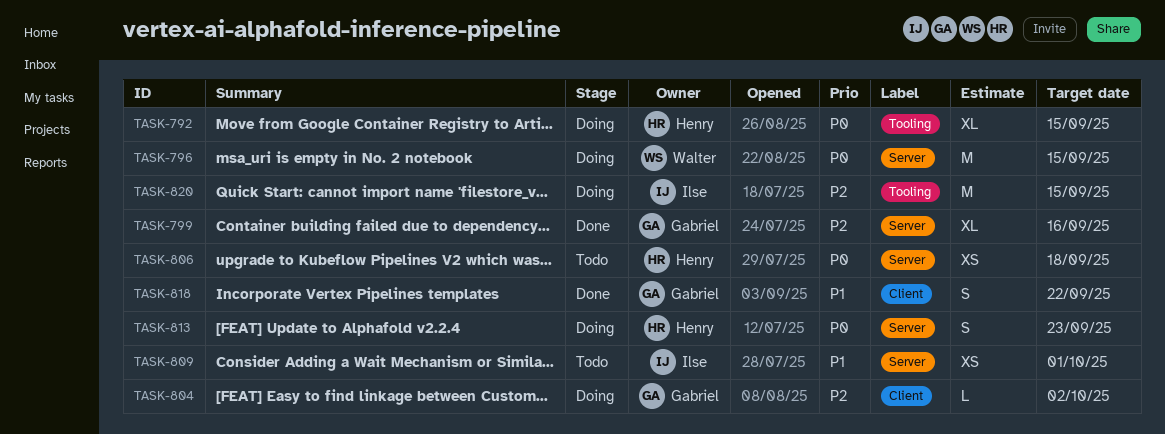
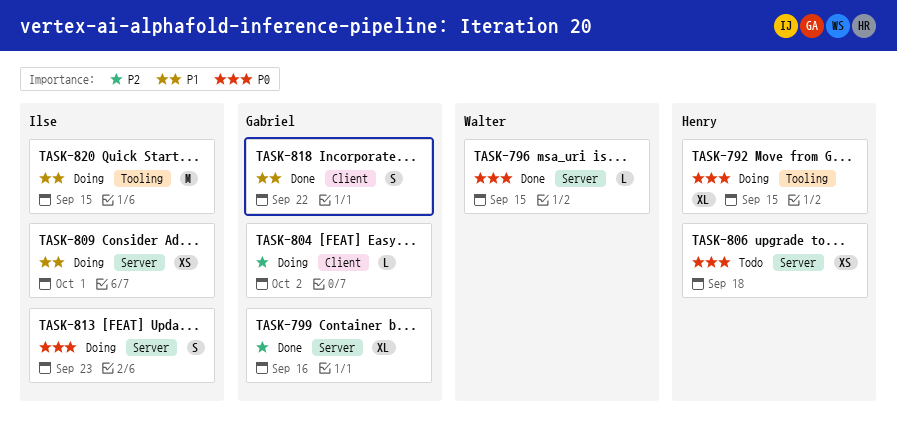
TASK-796, status: Doing -> Done
TASK-796, estimate: M -> L
TASK-809, status: Todo -> Doing
TASK-813, owner: Henry -> Ilse
TASK-820, priority: P2 -> P1

